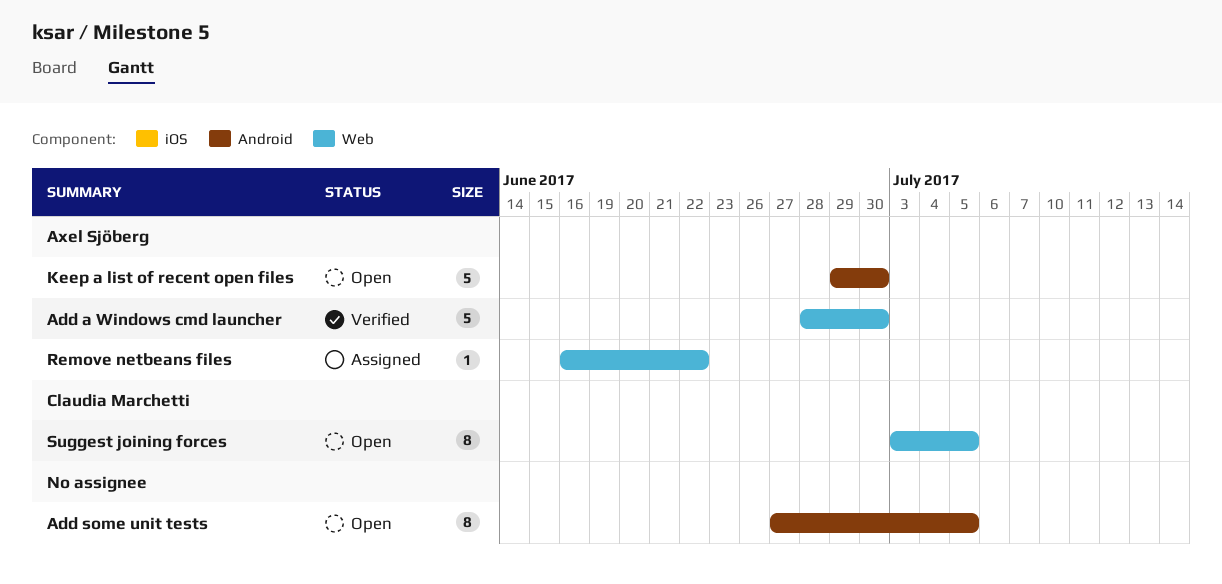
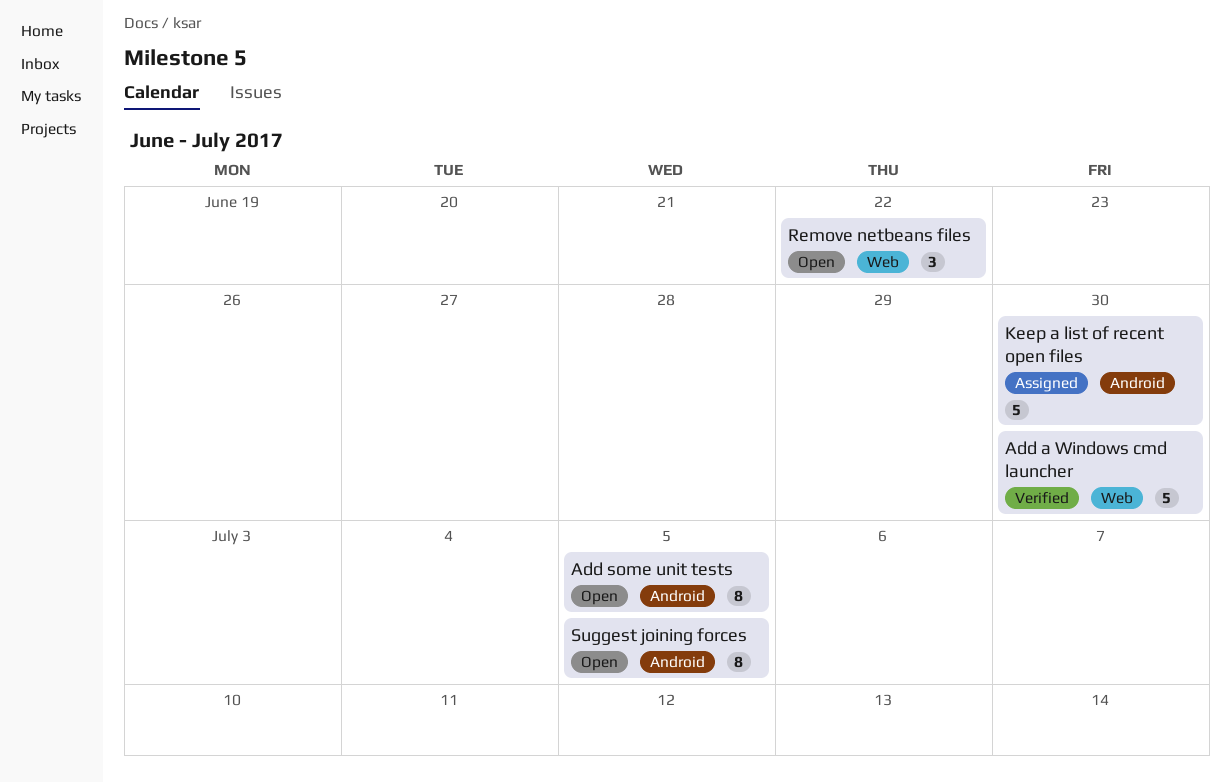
Keep a list of recent open files, status: Open -> Assigned
Remove netbeans files, status: Assigned -> Open
Remove netbeans files, estimate: 1 -> 3
Suggest joining forces, label: Web -> Android

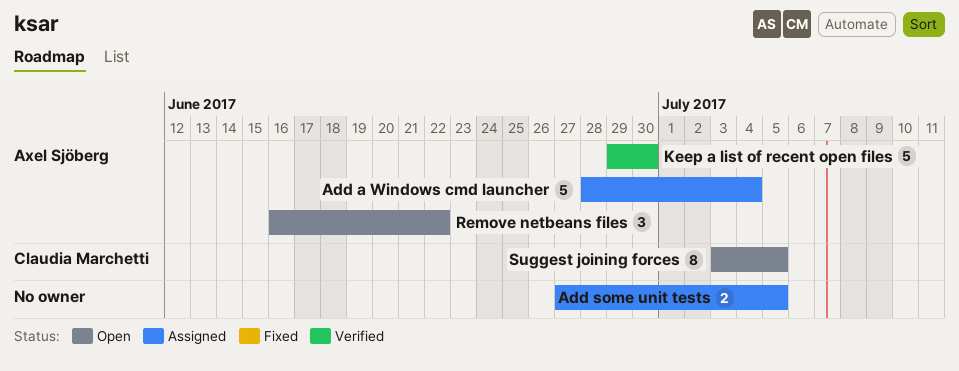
Add a Windows cmd launcher, status: Verified -> Assigned
Add a Windows cmd launcher, due: Jun 30 -> Jul 4
Add some unit tests, status: Open -> Assigned
Add some unit tests, estimate: 8 -> 2
Keep a list of recent open files, status: Assigned -> Verified

